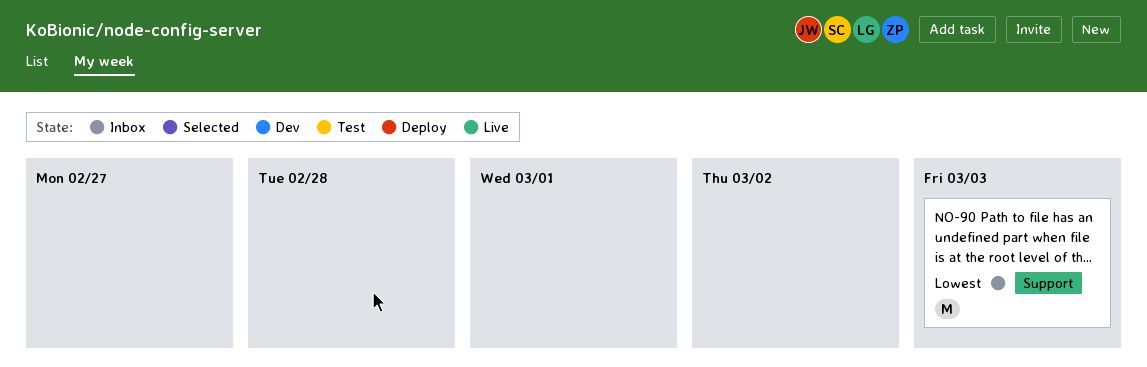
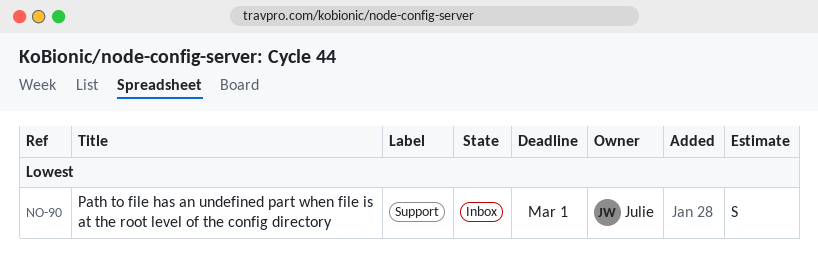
NO-90, estimate: M -> S
NO-90, due: Mar 3 -> Mar 1

